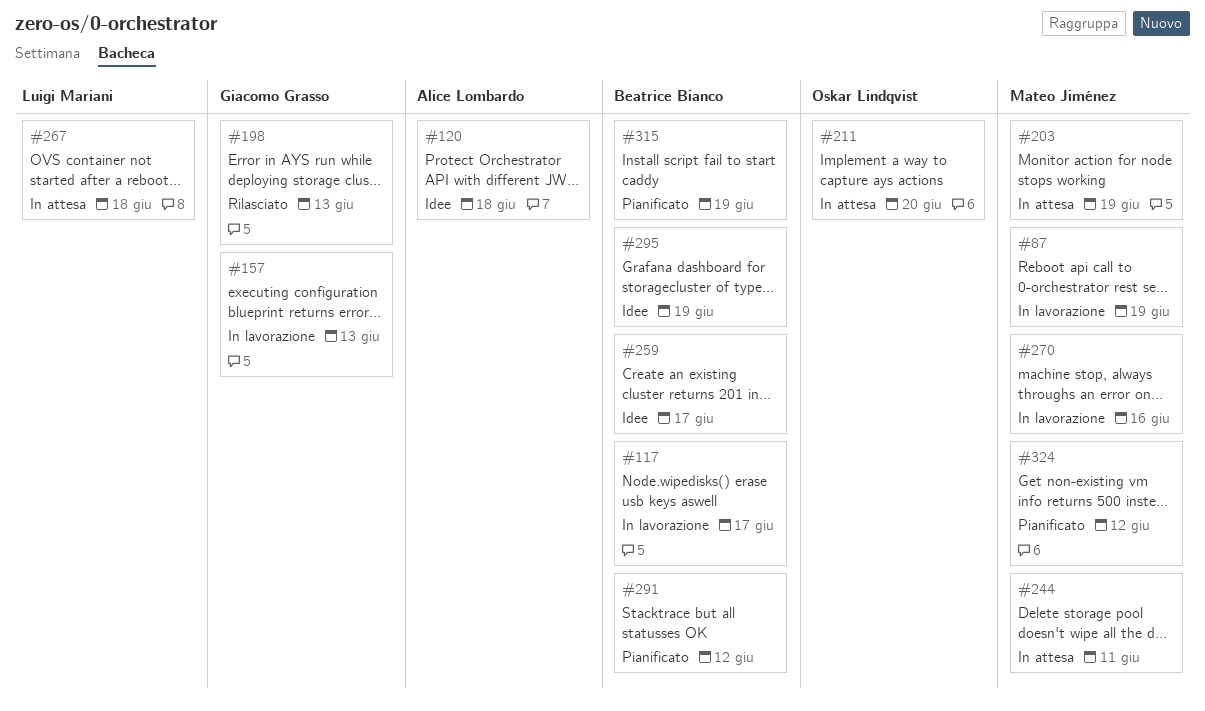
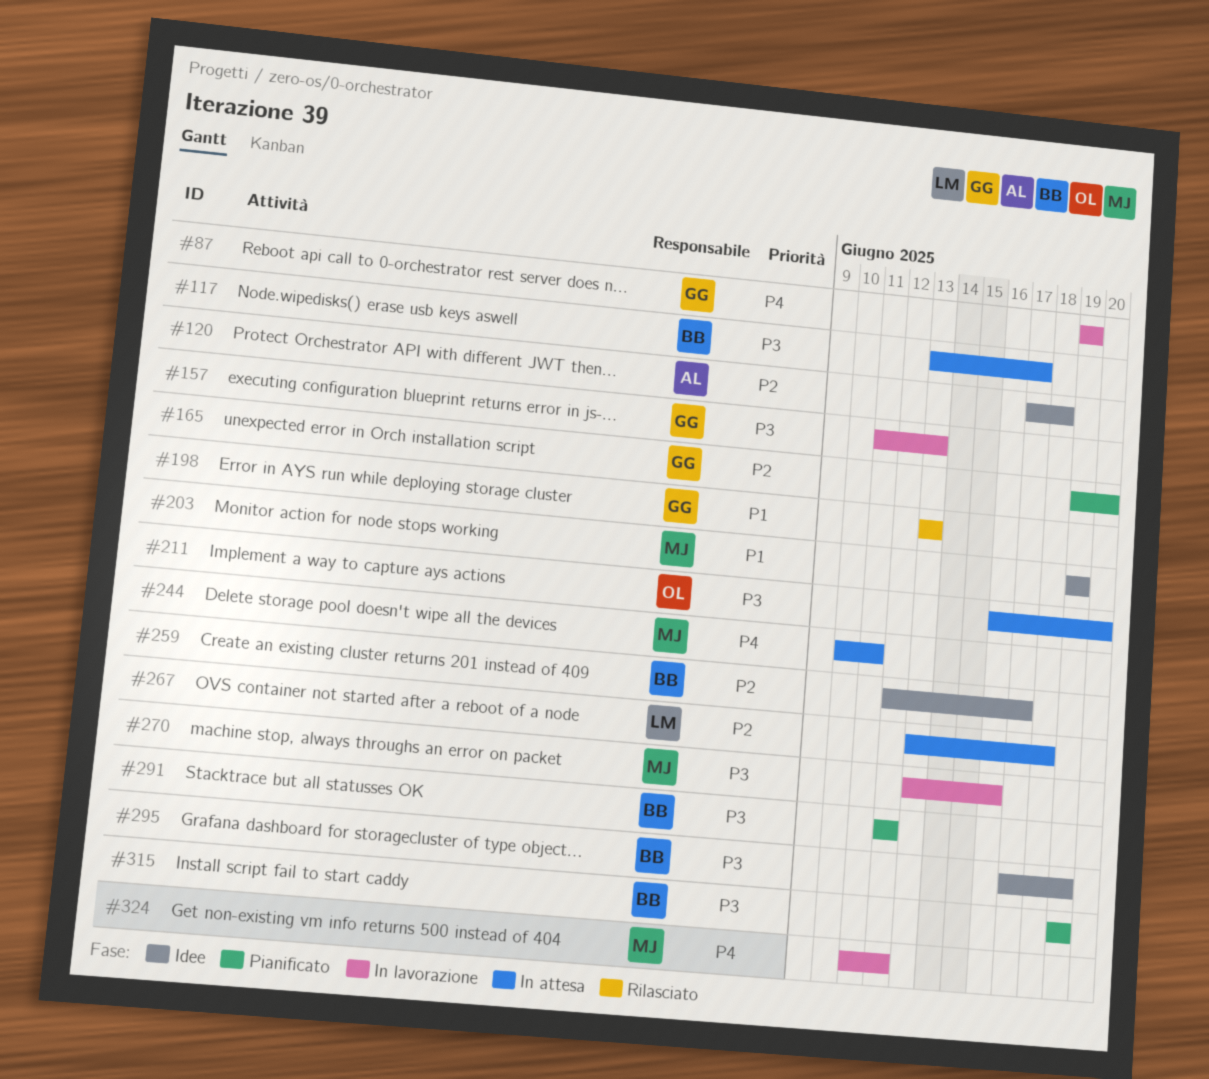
#87, owner: Mateo Jiménez -> Giacomo Grasso
#117, status: In lavorazione -> In attesa
#165: none -> present
#203, status: In attesa -> Idee
#324, status: Pianificato -> In lavorazione

